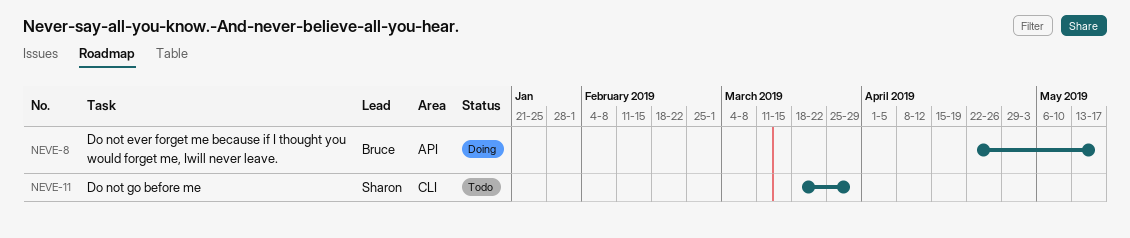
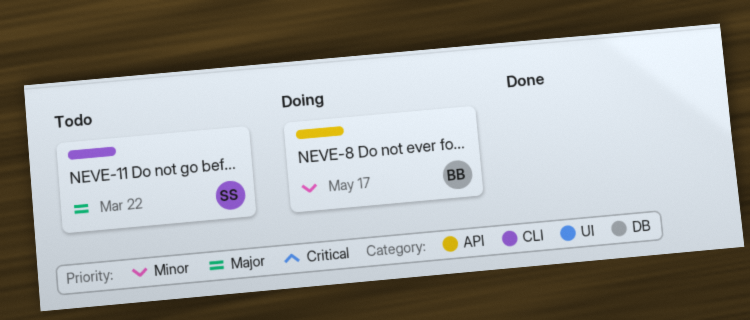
NEVE-11, due: Mar 29 -> Mar 22

